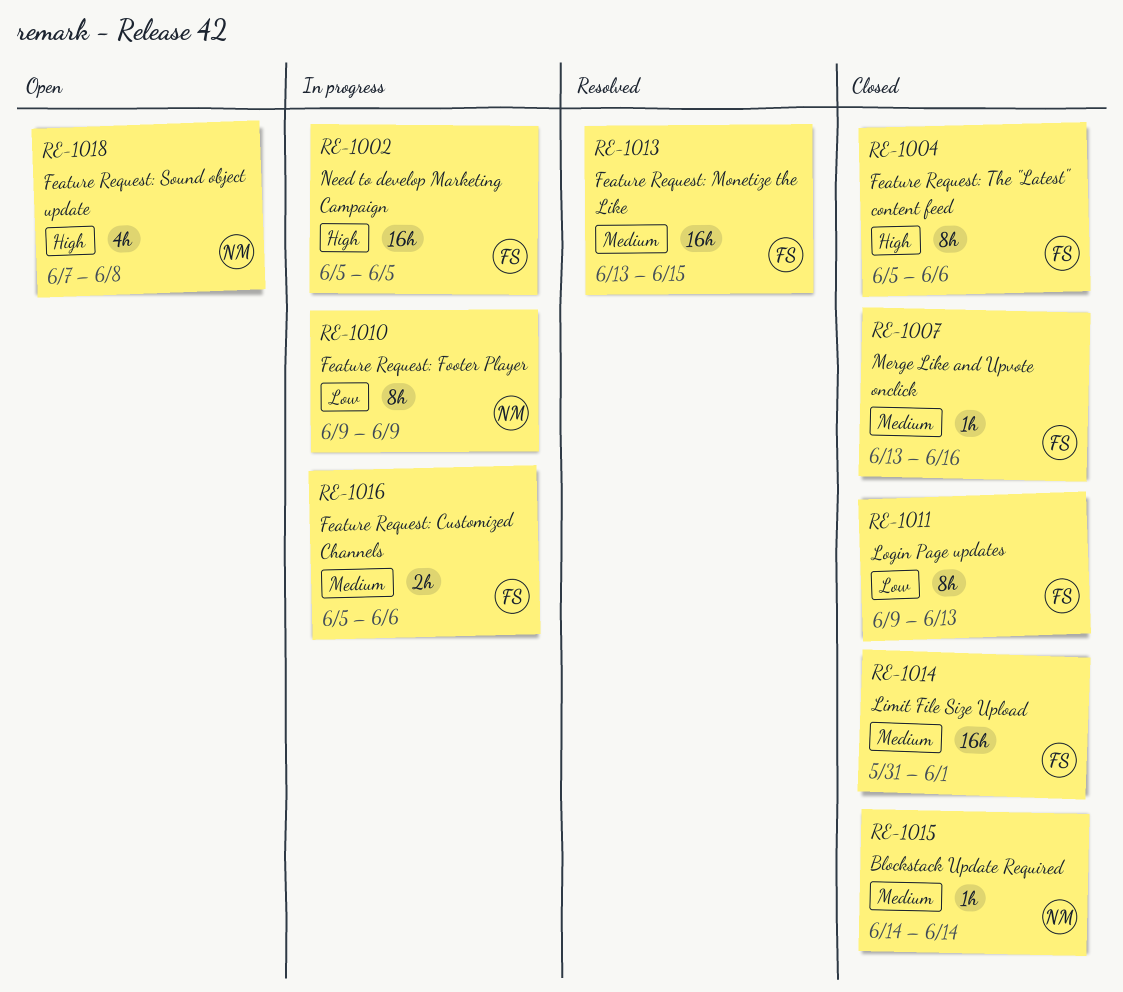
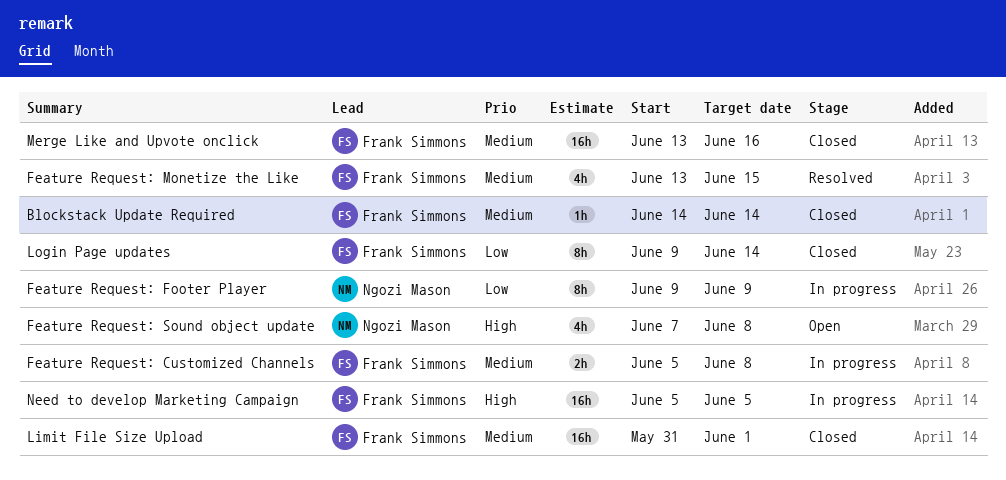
Blockstack Update Required, owner: Ngozi Mason -> Frank Simmons
Feature Request: Customized Channels, due: Jun 6 -> Jun 8
Feature Request: Monetize the Like, estimate: 16h -> 4h
Feature Request: The "Latest" content feed: present -> none
Login Page updates, due: Jun 13 -> Jun 14
Merge Like and Upvote onclick, estimate: 1h -> 16h

